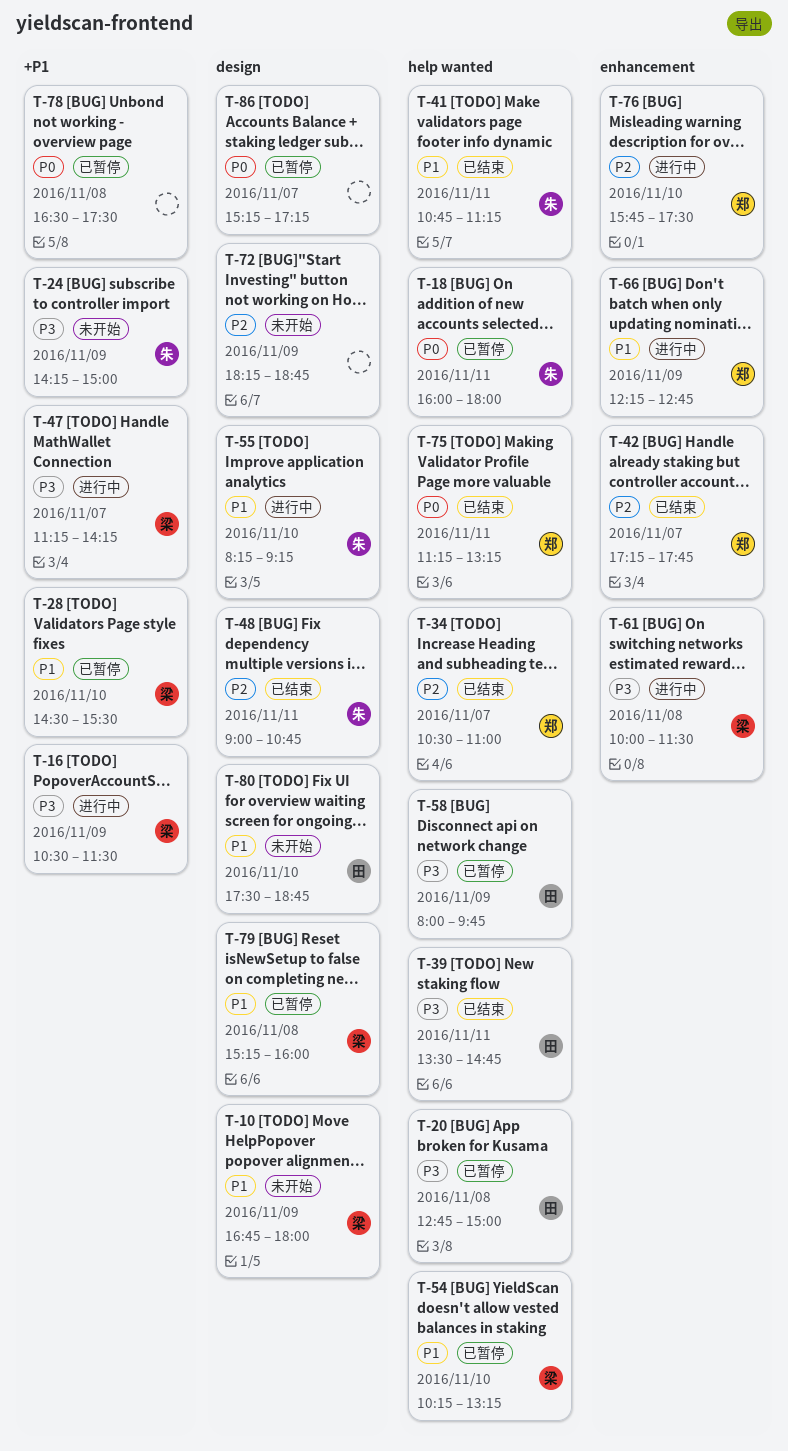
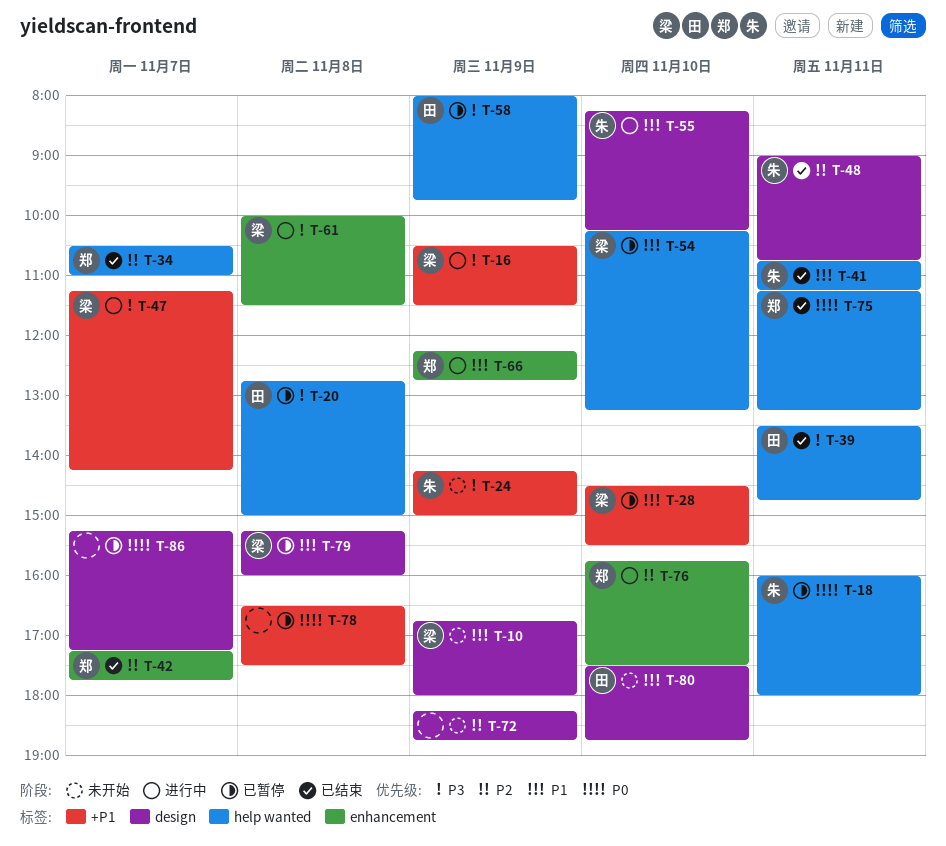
T-55, ends: 09:15 -> 10:15

